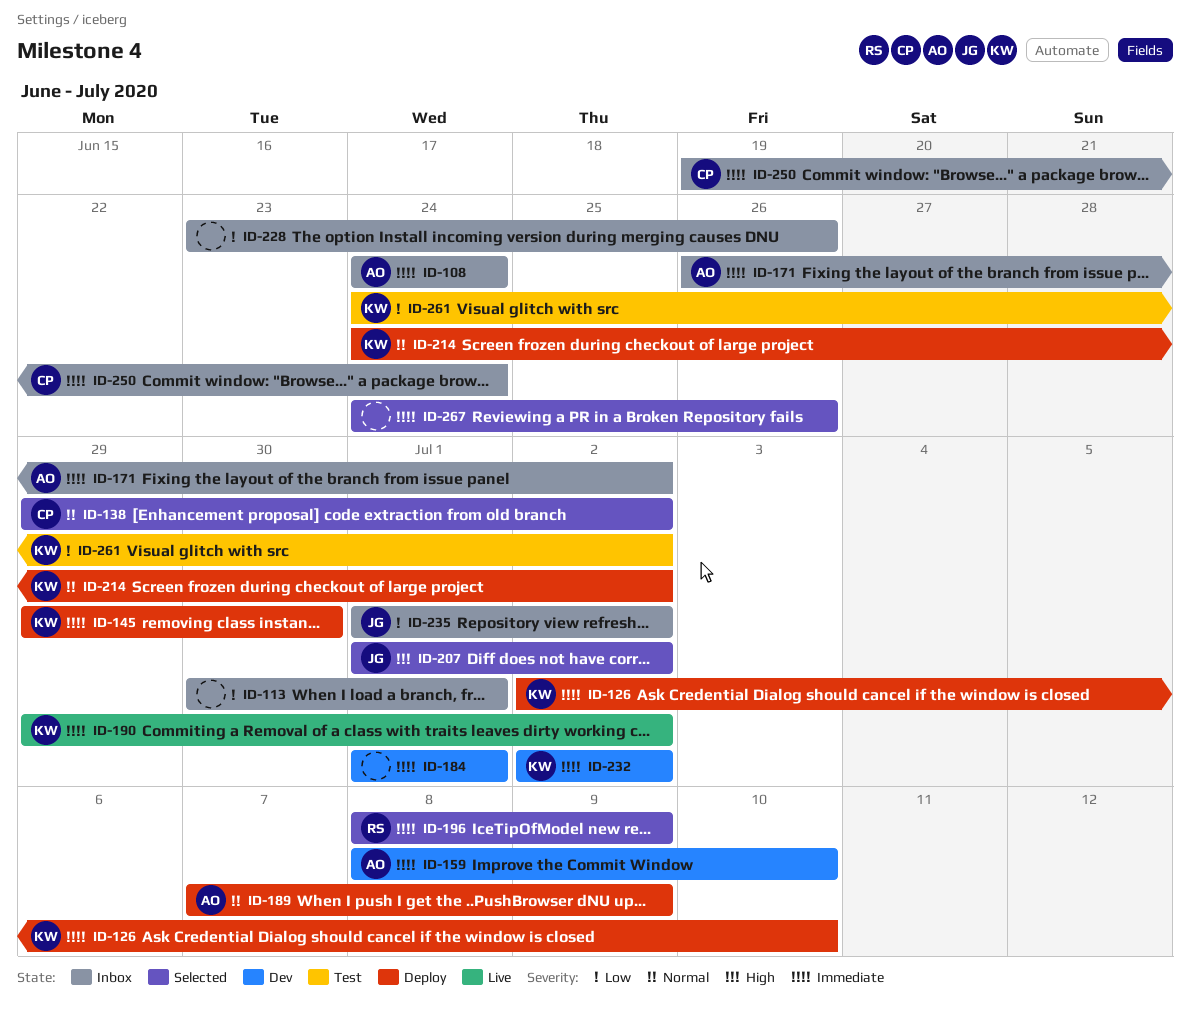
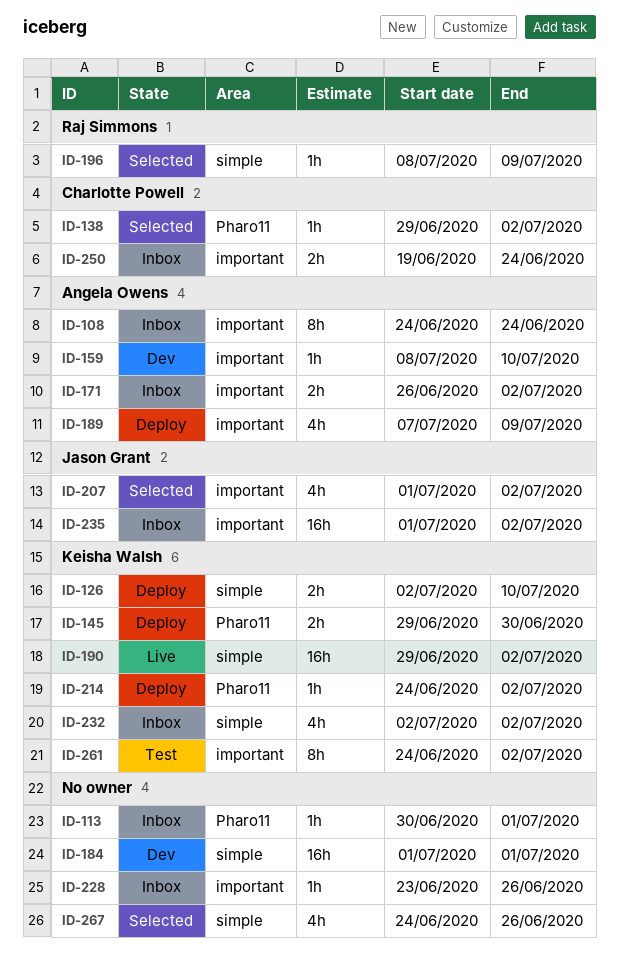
ID-232, status: Dev -> Inbox

